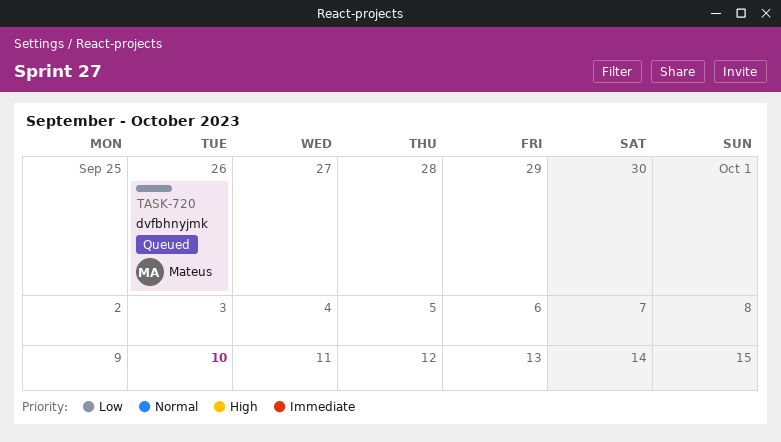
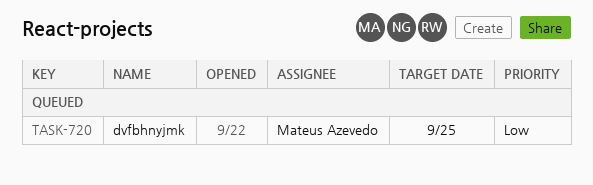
TASK-720, due: Sep 26 -> Sep 25

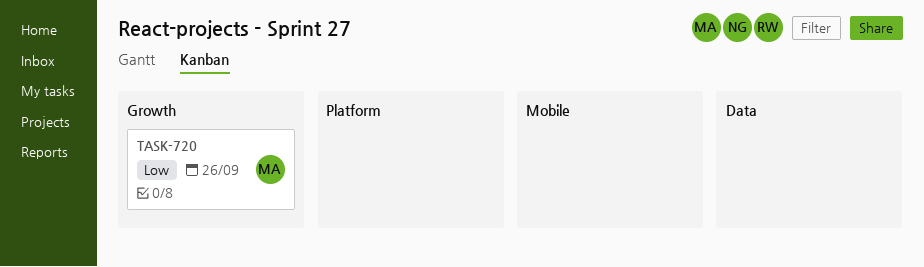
TASK-720, due: Sep 25 -> Sep 26

